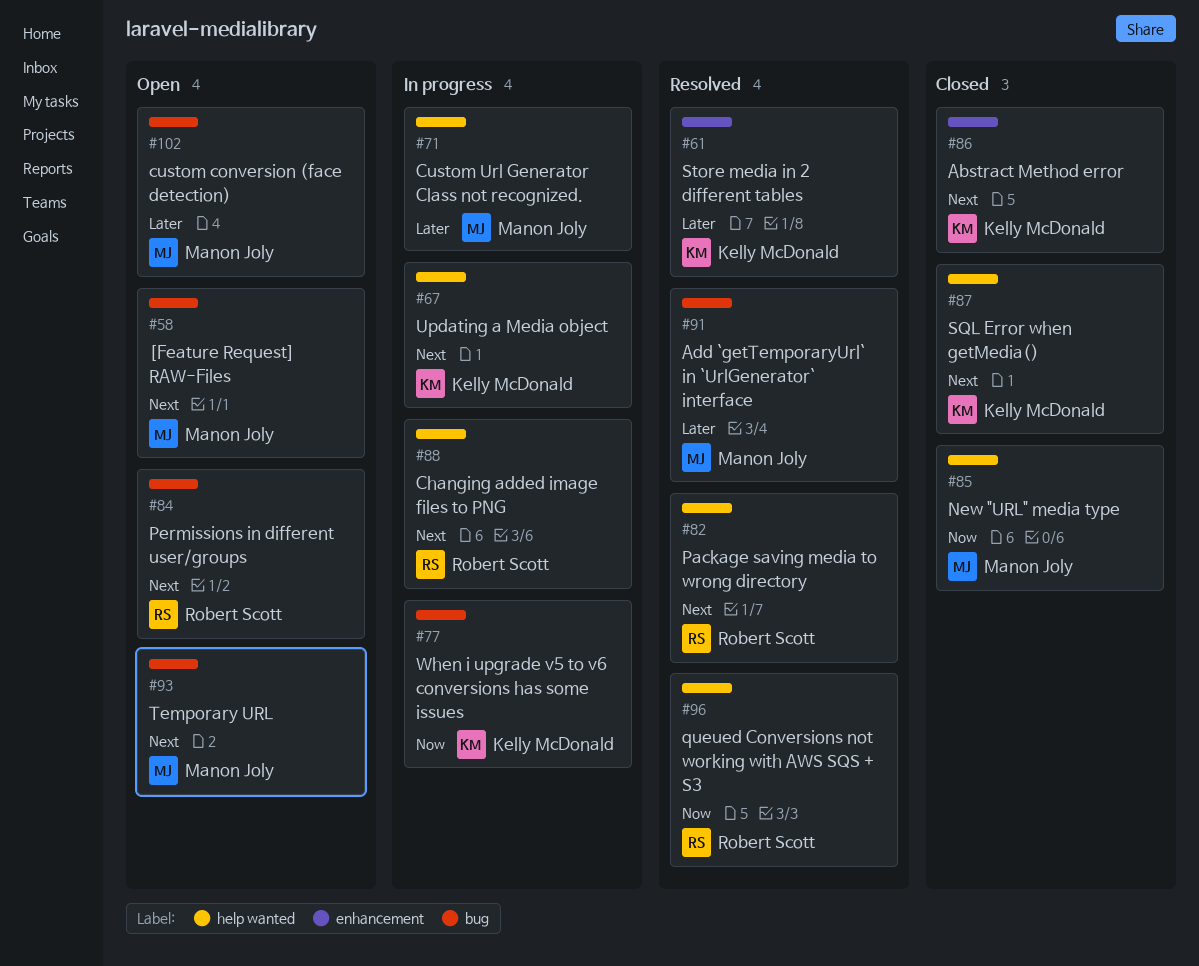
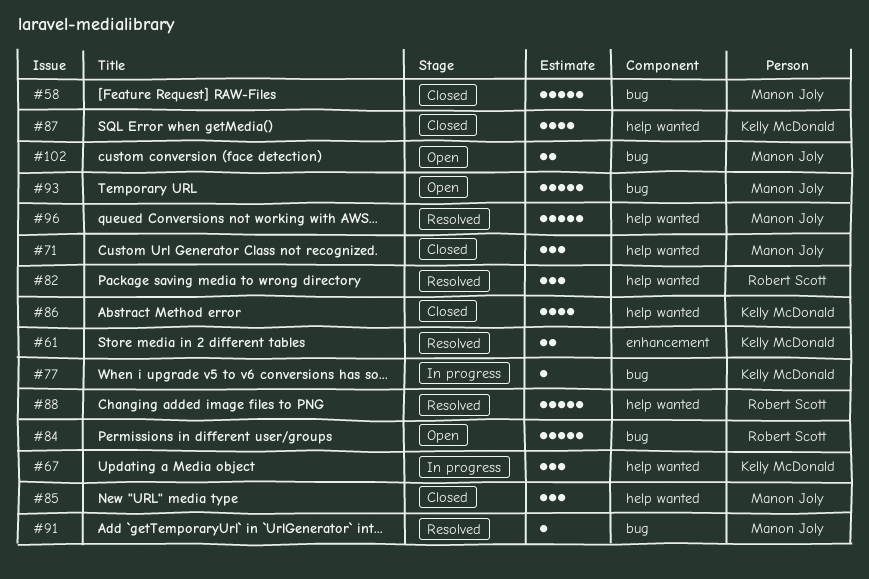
#58, status: Open -> Closed
#71, status: In progress -> Closed
#86, label: enhancement -> help wanted
#88, status: In progress -> Resolved
#96, owner: Robert Scott -> Manon Joly

